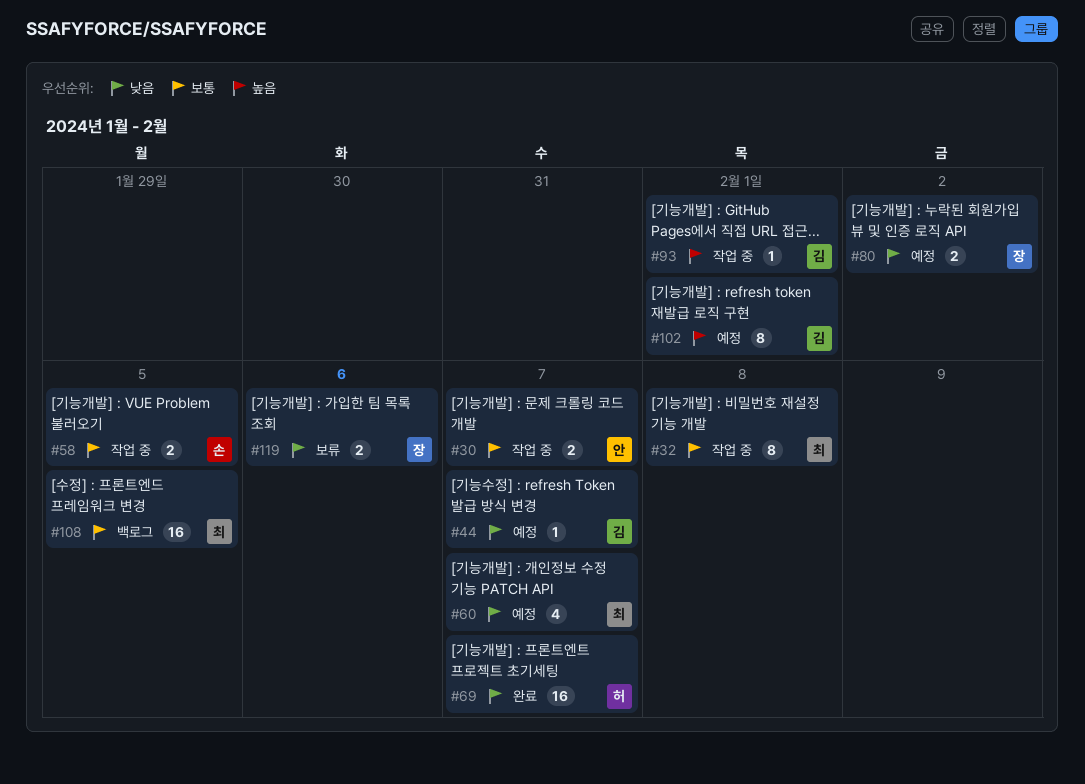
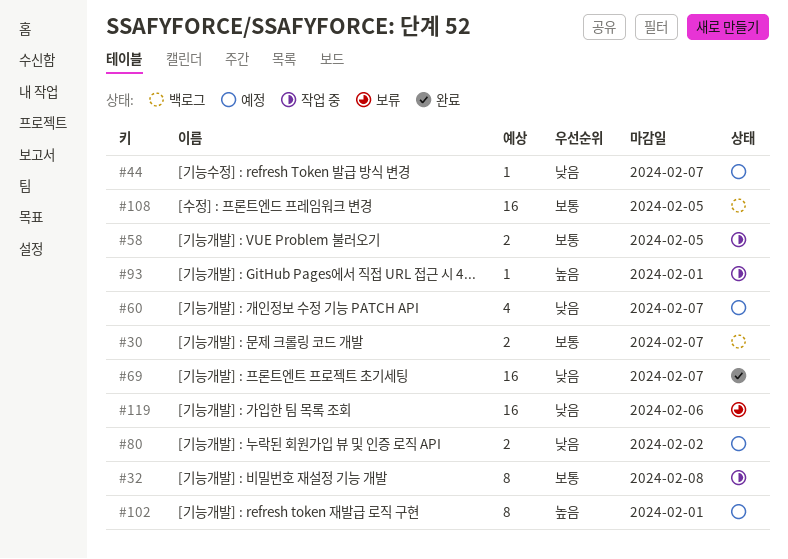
#30, status: 작업 중 -> 백로그
#119, estimate: 2 -> 16

